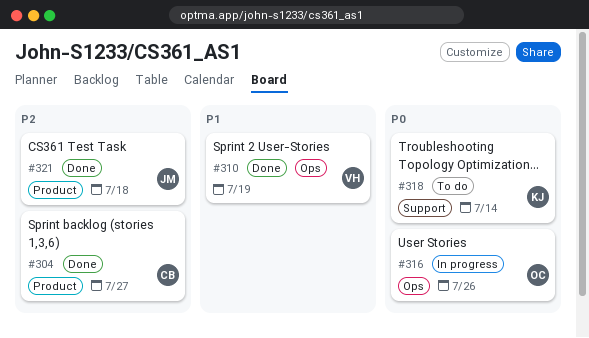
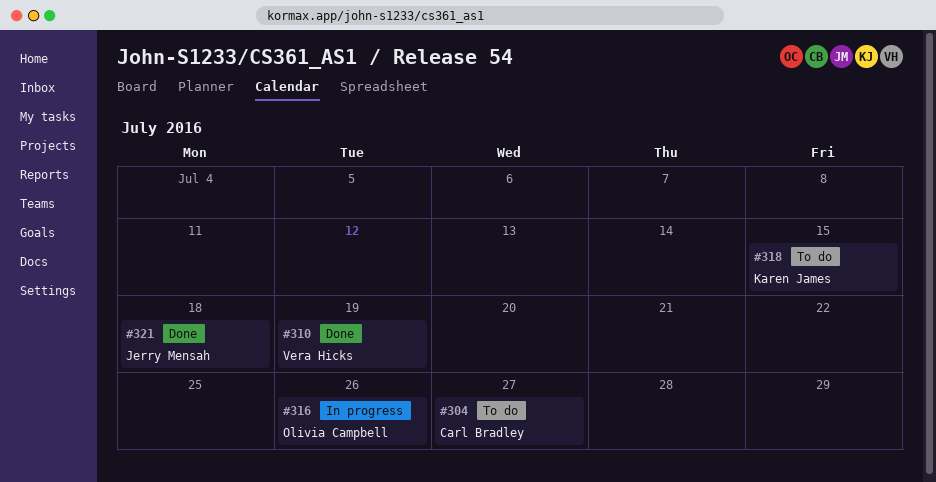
#304, status: Done -> To do
#318, due: Jul 14 -> Jul 15

